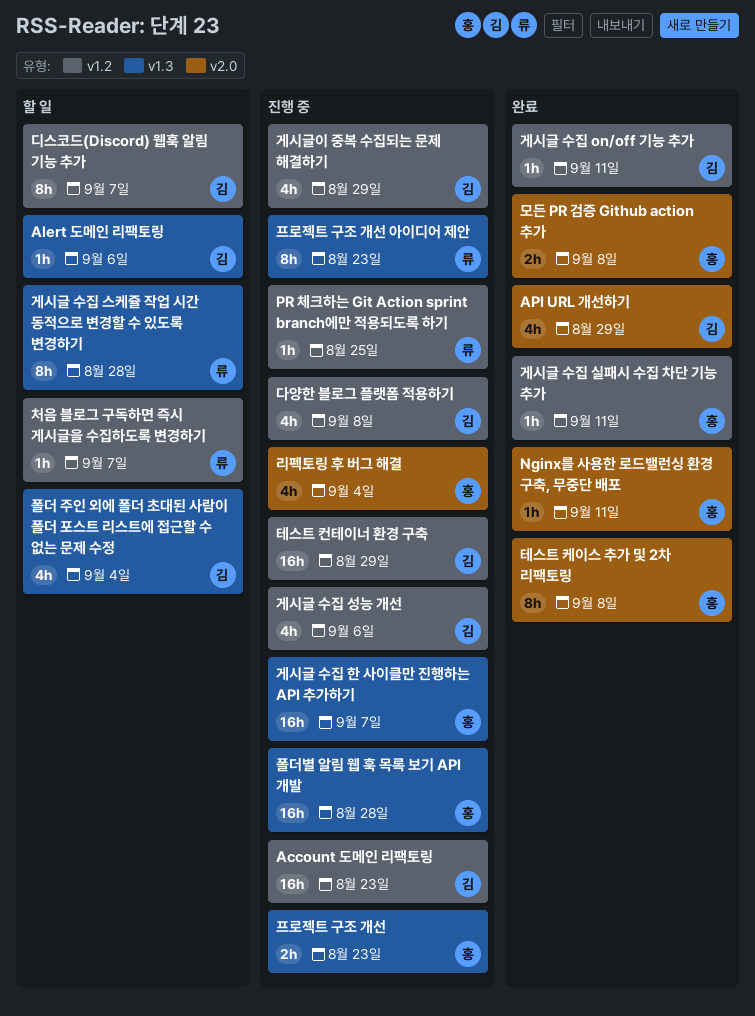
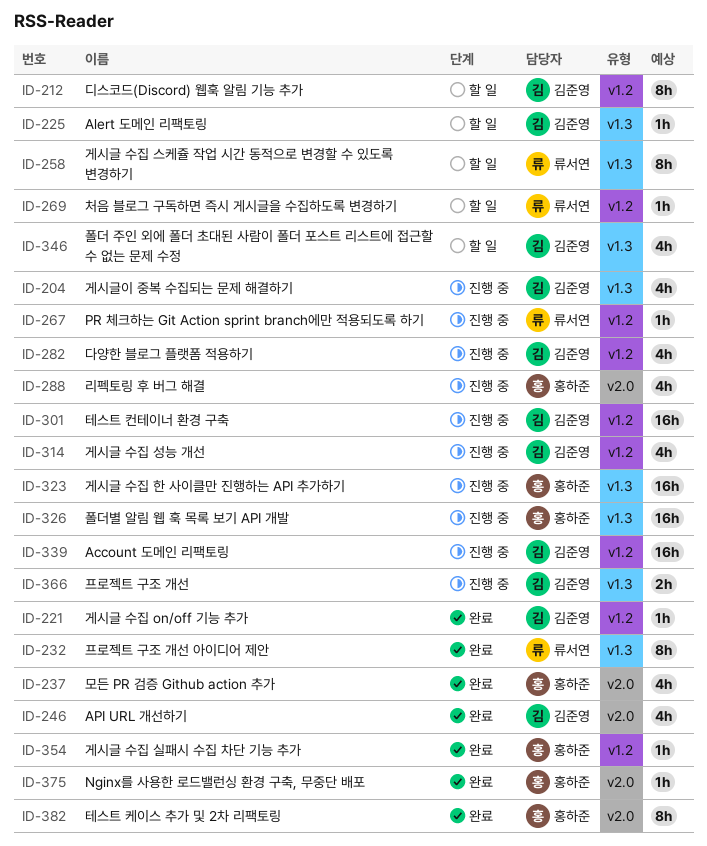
게시글이 중복 수집되는 문제 해결하기, label: v1.2 -> v1.3
모든 PR 검증 Github action 추가, estimate: 2h -> 4h
프로젝트 구조 개선, owner: 홍하준 -> 김준영
프로젝트 구조 개선 아이디어 제안, status: 진행 중 -> 완료

